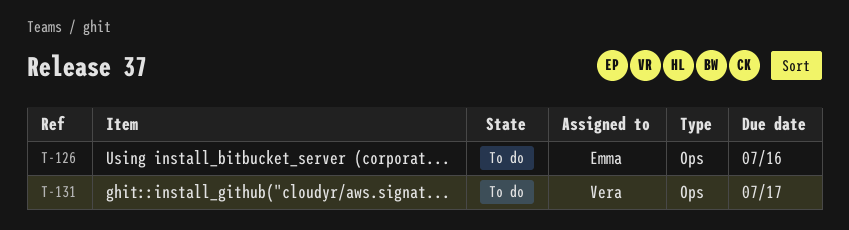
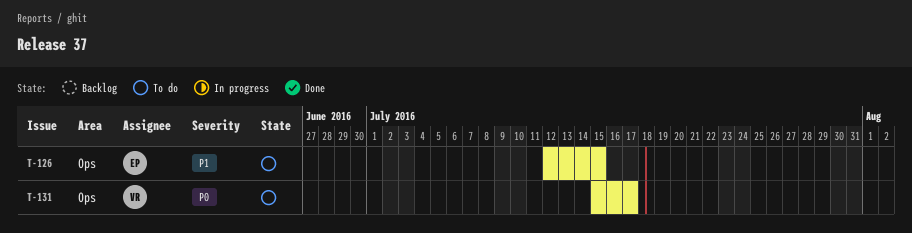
T-126, due: Jul 16 -> Jul 15

